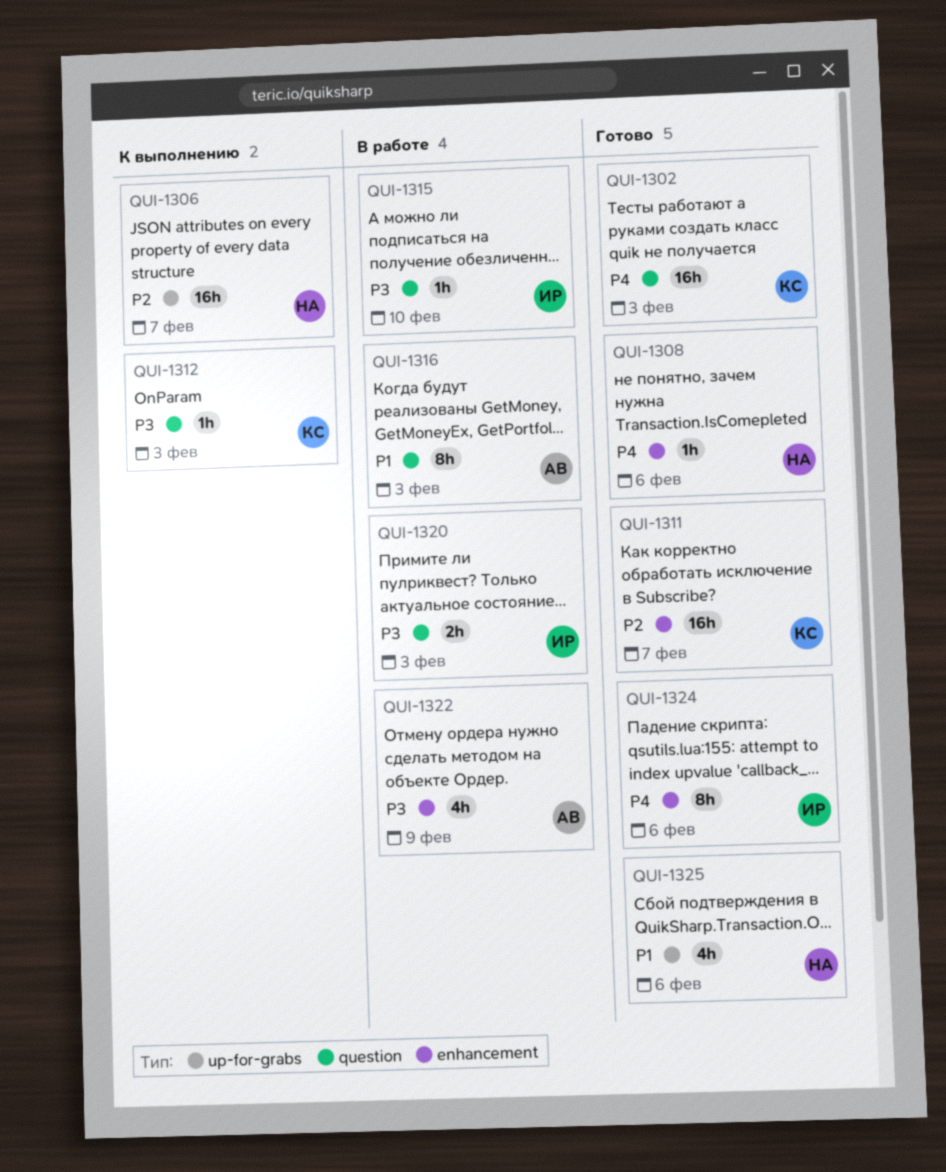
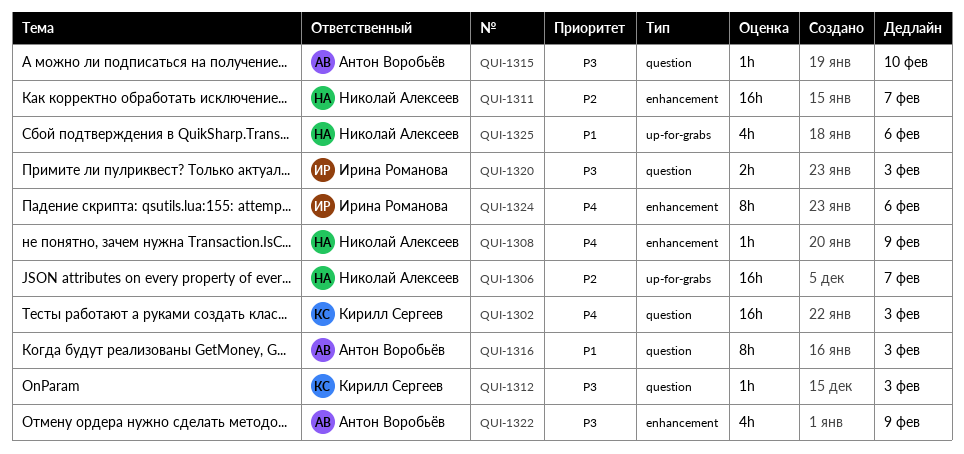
QUI-1308, due: Feb 6 -> Feb 9
QUI-1311, owner: Кирилл Сергеев -> Николай Алексеев
QUI-1315, owner: Ирина Романова -> Антон Воробьёв

